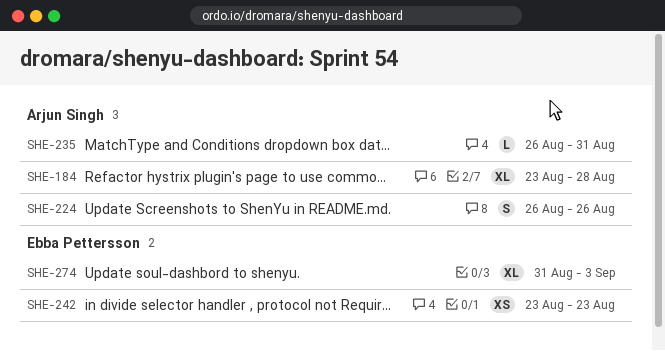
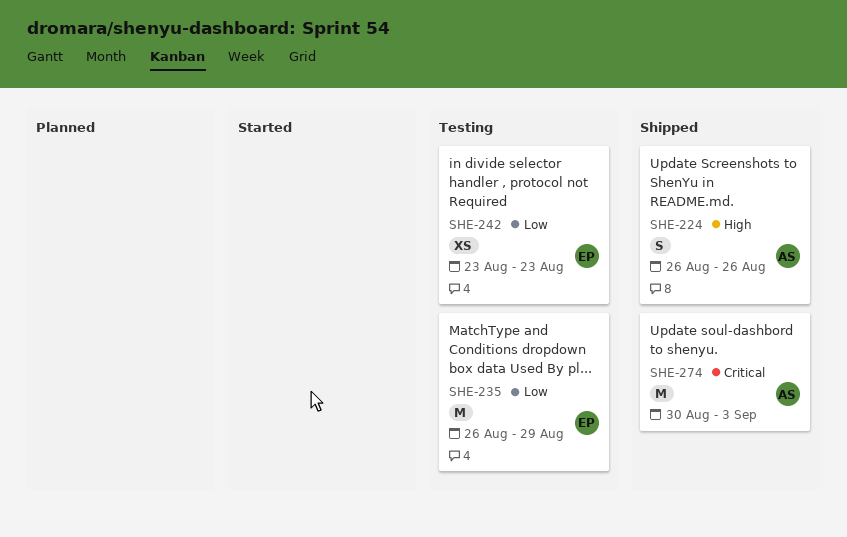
SHE-184: present -> none
SHE-235, owner: Arjun Singh -> Ebba Pettersson
SHE-235, estimate: L -> M
SHE-235, due: Aug 31 -> Aug 29
SHE-274, owner: Ebba Pettersson -> Arjun Singh
SHE-274, estimate: XL -> M
SHE-274, start: Aug 31 -> Aug 30

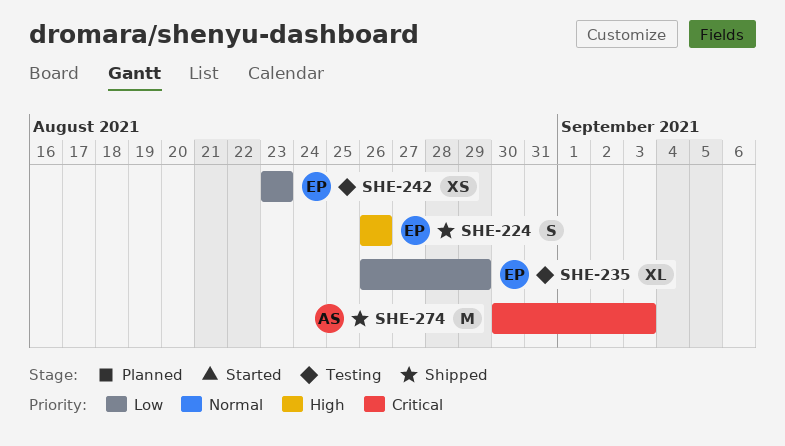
SHE-224, owner: AS -> EP
SHE-235, estimate: M -> XL

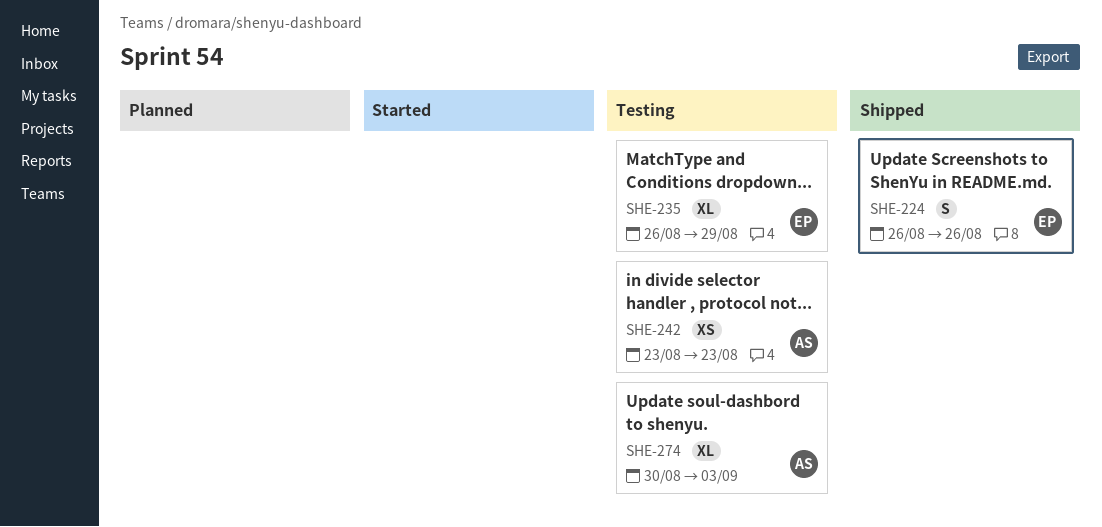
SHE-242, owner: EP -> AS
SHE-274, status: Shipped -> Testing
SHE-274, estimate: M -> XL

